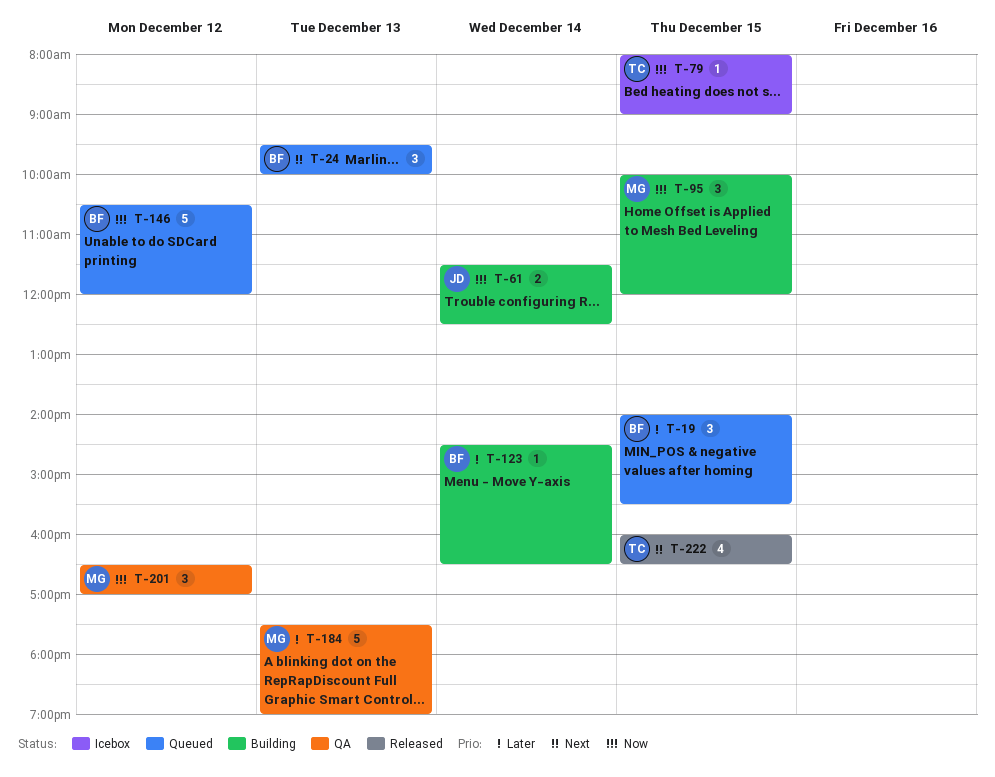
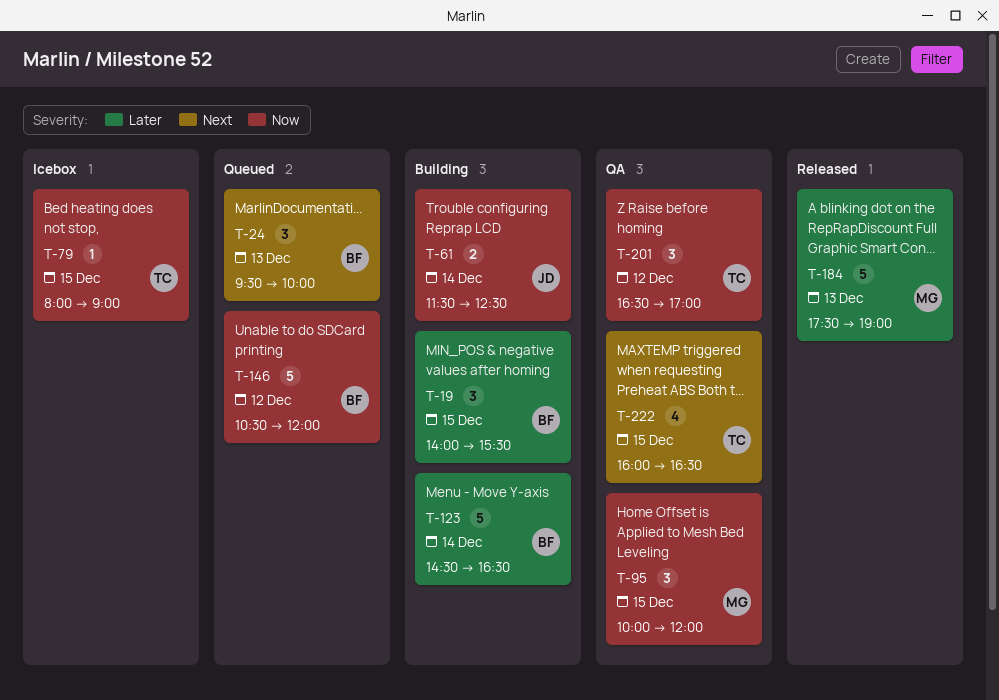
T-19, status: Queued -> Building
T-95, status: Building -> QA
T-123, estimate: 1 -> 5
T-184, status: QA -> Released
T-201, owner: MG -> TC
T-222, status: Released -> QA

